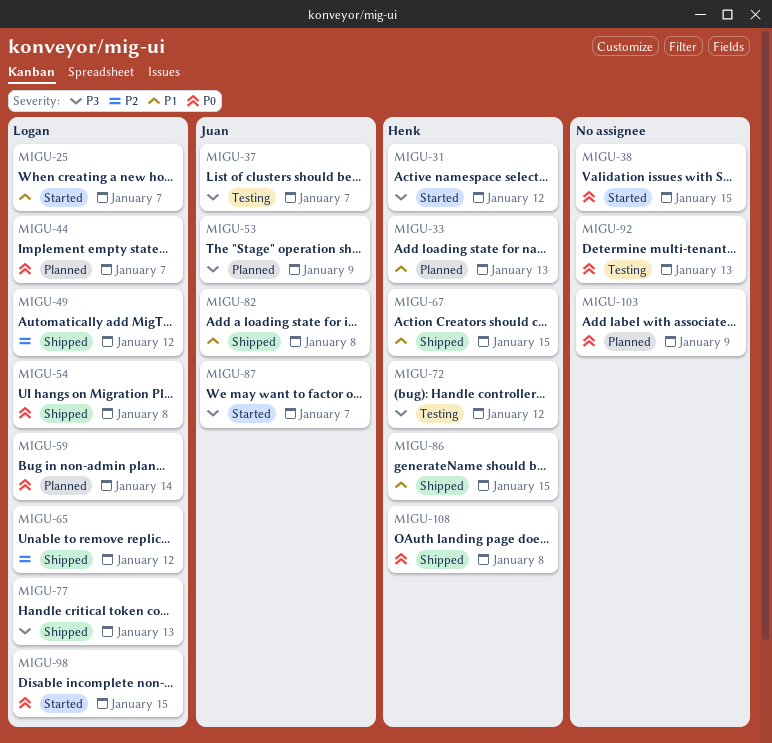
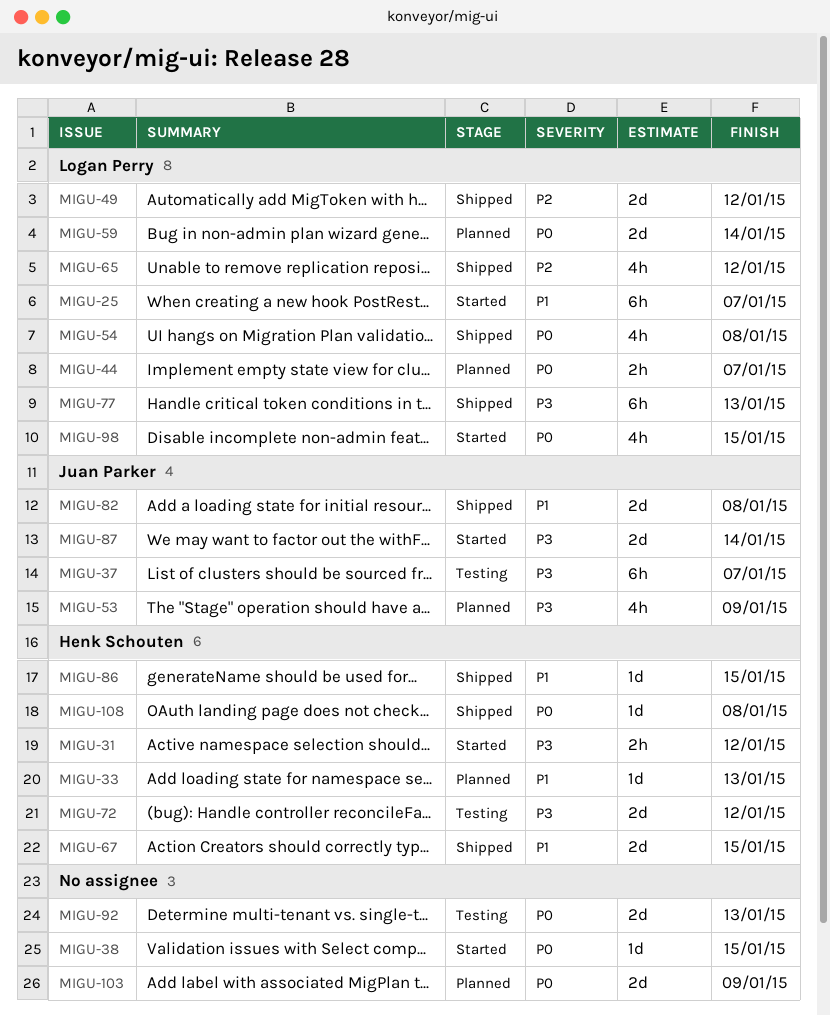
MIGU-87, due: Jan 7 -> Jan 14

